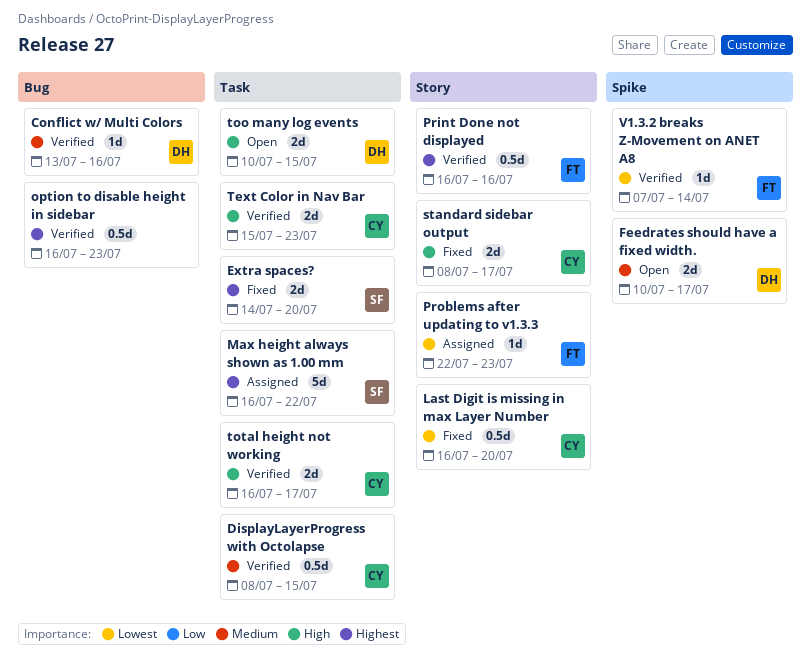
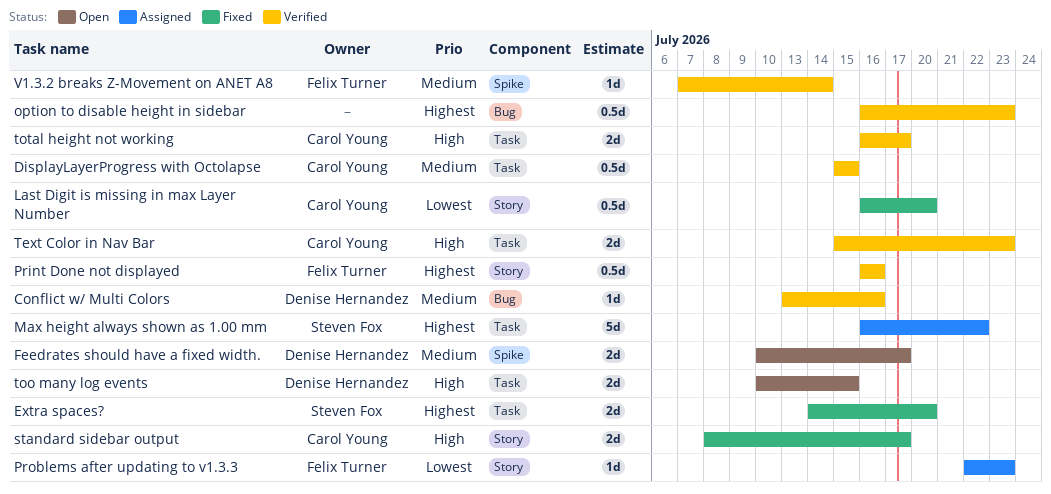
DisplayLayerProgress with Octolapse, start: Jul 8 -> Jul 15
V1.3.2 breaks Z-Movement on ANET A8, priority: Lowest -> Medium

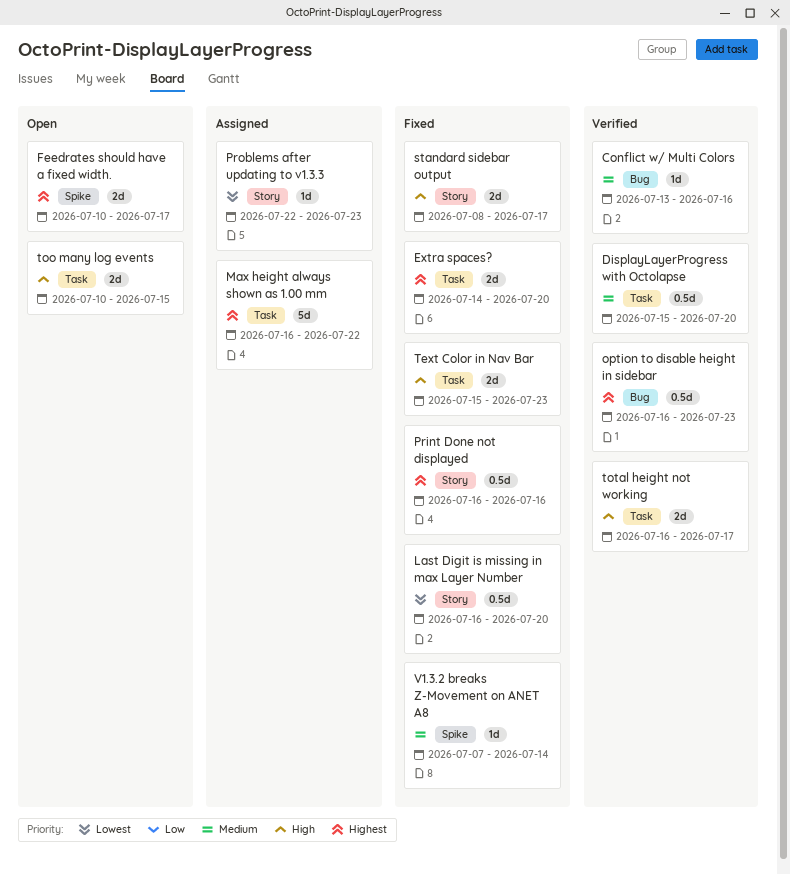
DisplayLayerProgress with Octolapse, due: Jul 15 -> Jul 20
Feedrates should have a fixed width., priority: Medium -> Highest
Print Done not displayed, status: Verified -> Fixed
Text Color in Nav Bar, status: Verified -> Fixed
V1.3.2 breaks Z-Movement on ANET A8, status: Verified -> Fixed

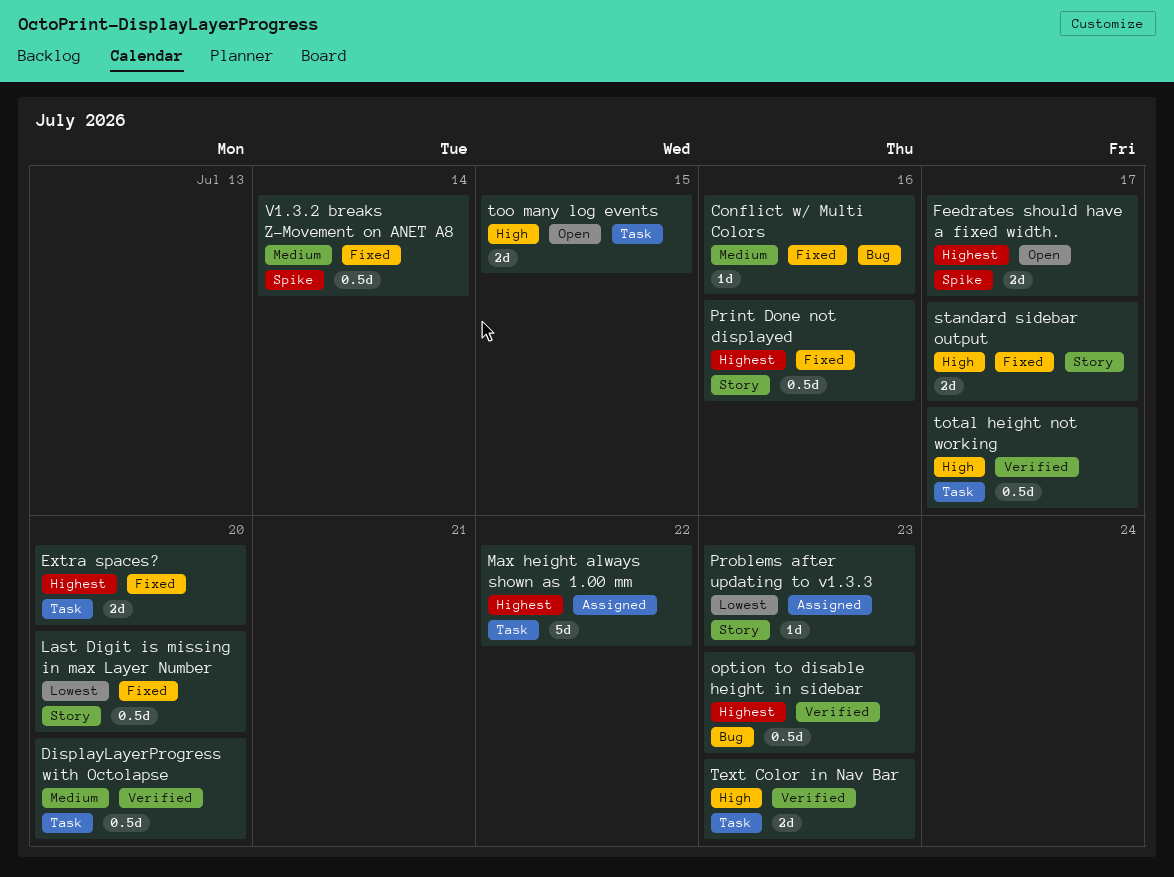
Conflict w/ Multi Colors, status: Verified -> Fixed
Text Color in Nav Bar, status: Fixed -> Verified
total height not working, estimate: 2d -> 0.5d
V1.3.2 breaks Z-Movement on ANET A8, estimate: 1d -> 0.5d

